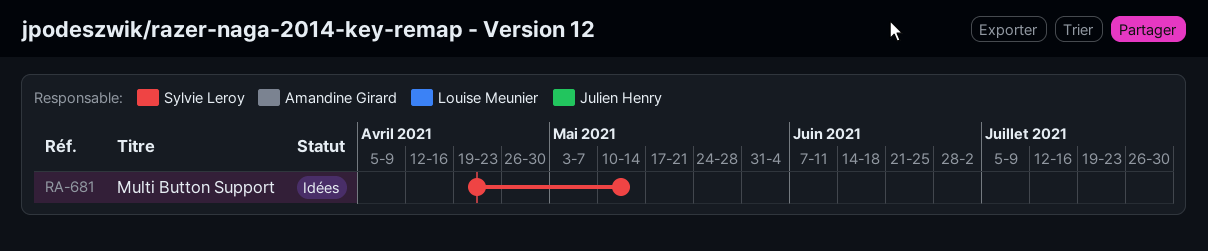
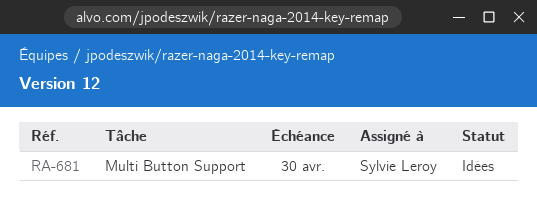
RA-681, due: May 14 -> Apr 30

